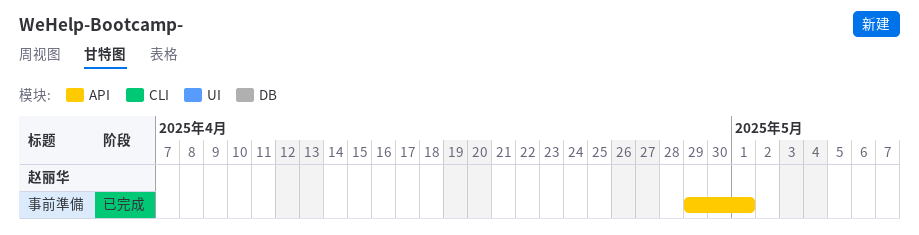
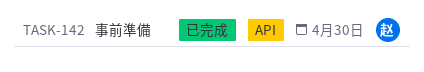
事前準備, due: May 1 -> Apr 30

